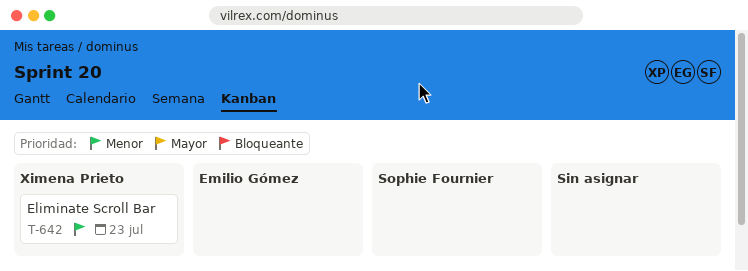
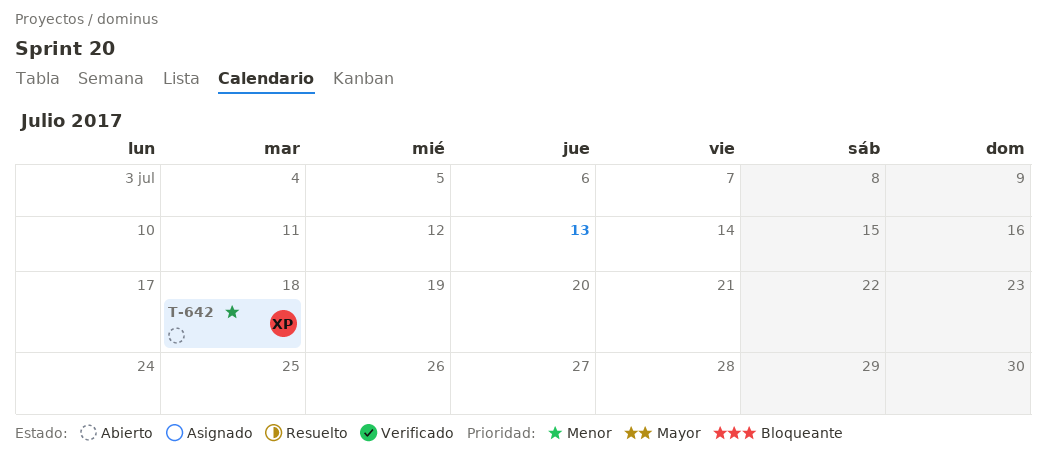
T-642, due: Jul 23 -> Jul 18

